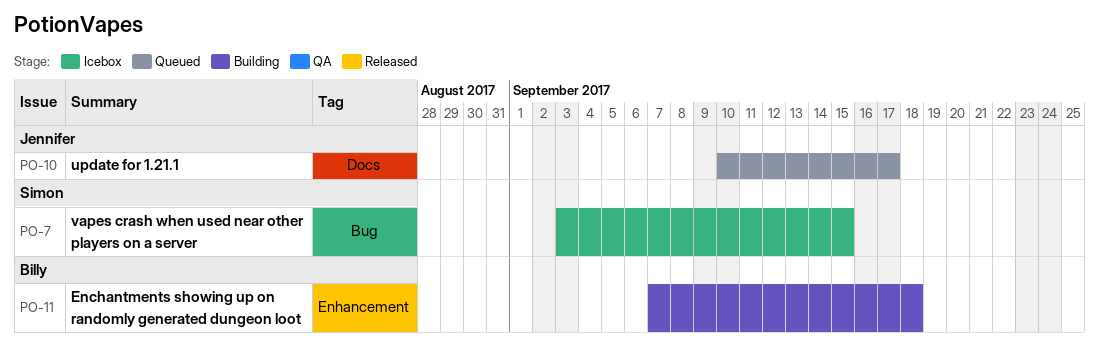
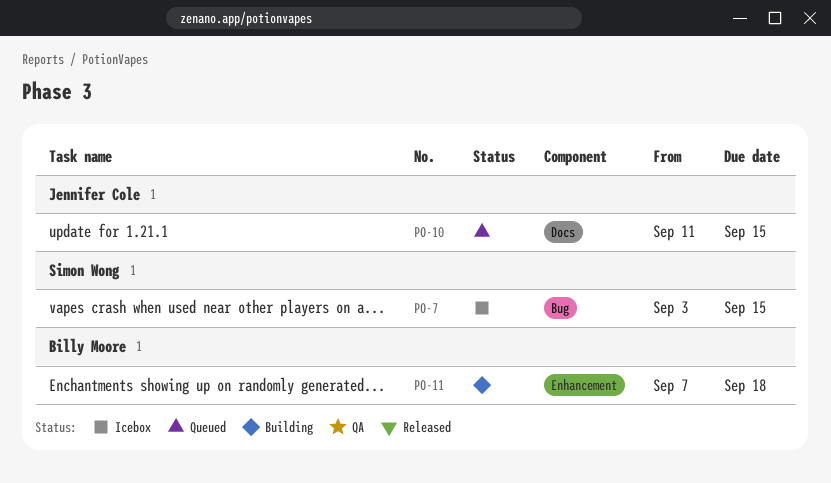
PO-10, start: Sep 10 -> Sep 11
PO-10, due: Sep 17 -> Sep 15

